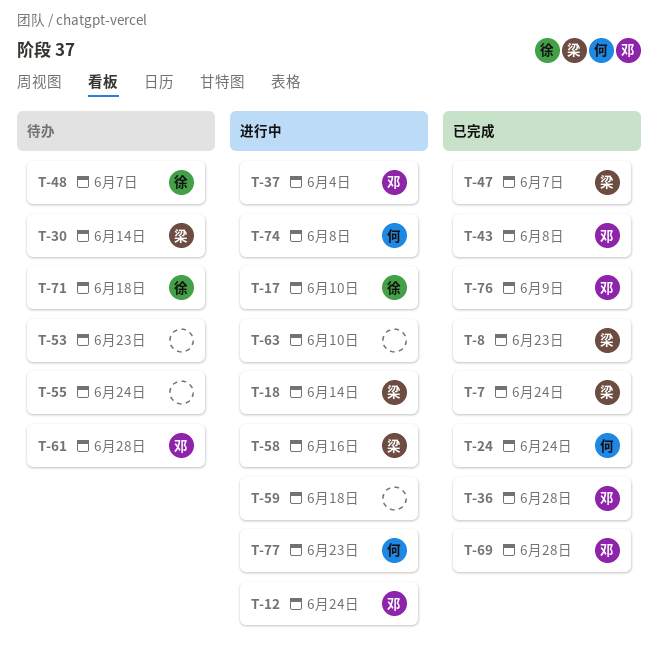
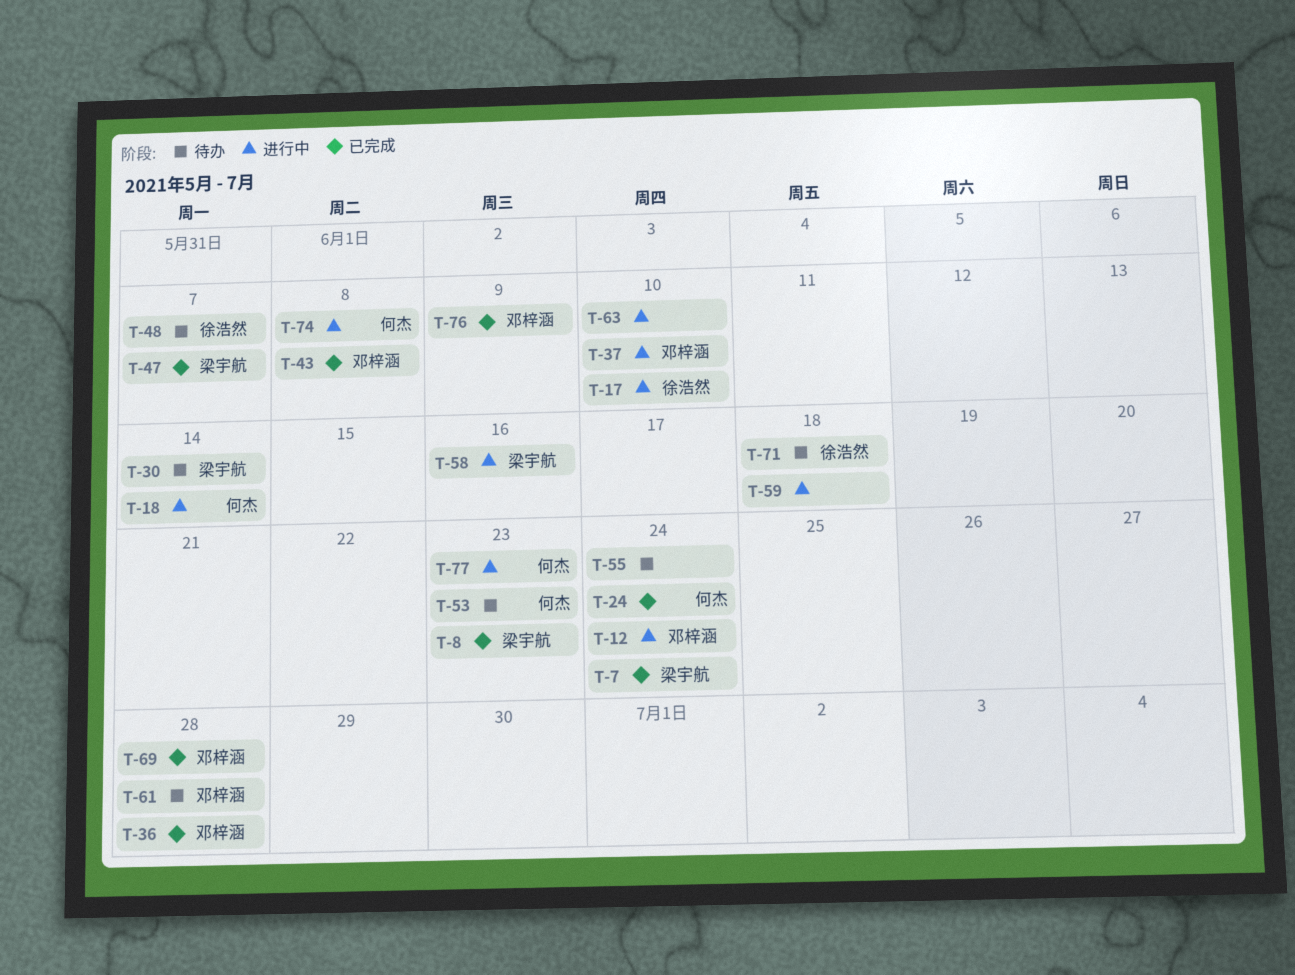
T-18, owner: 梁宇航 -> 何杰
T-37, due: Jun 4 -> Jun 10
T-53, owner: none -> 何杰

